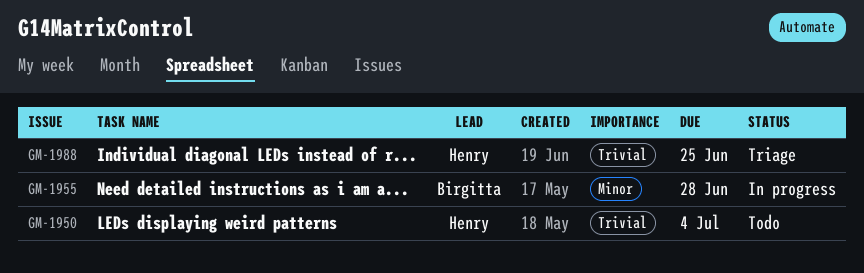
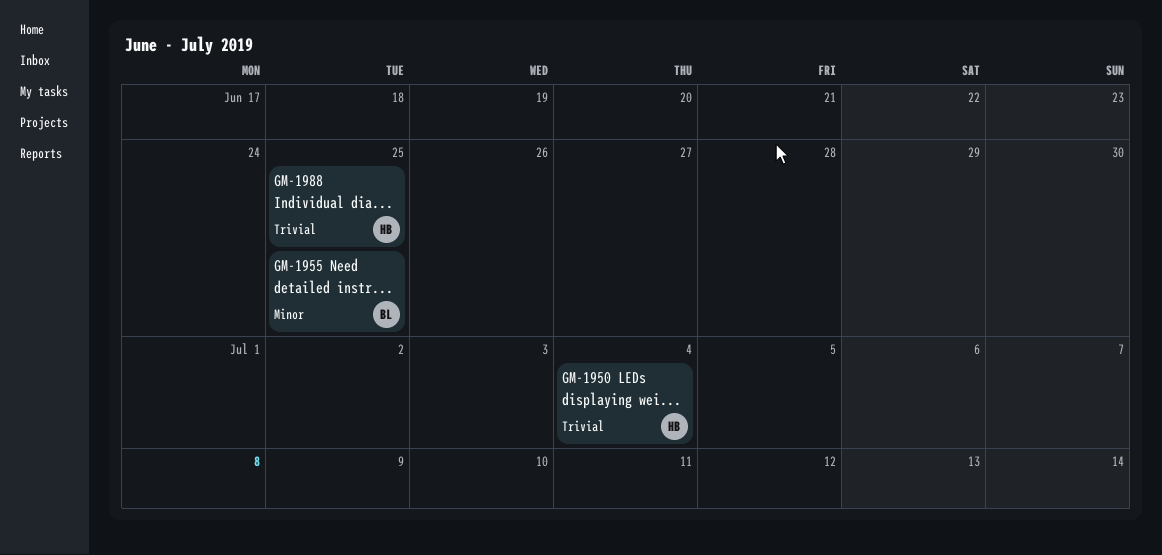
GM-1955, due: Jun 28 -> Jun 25

